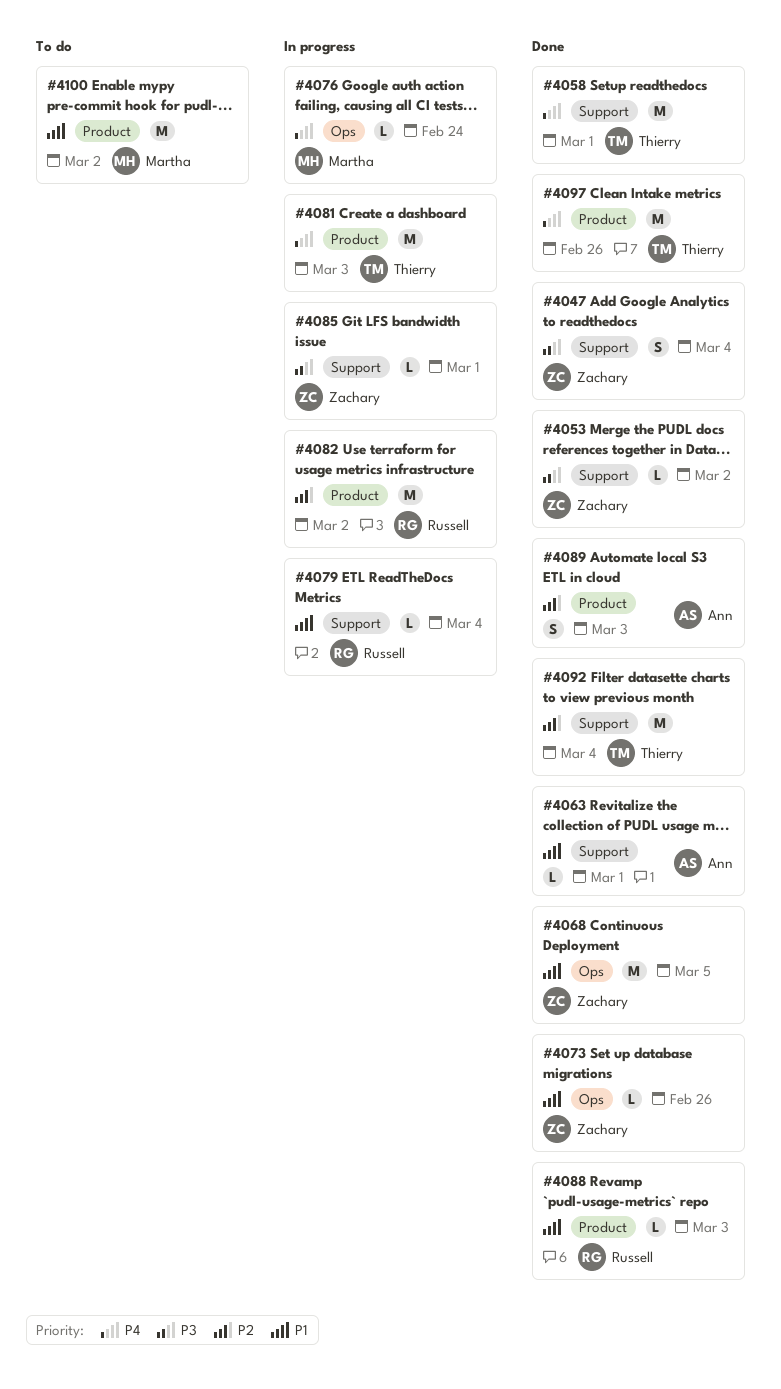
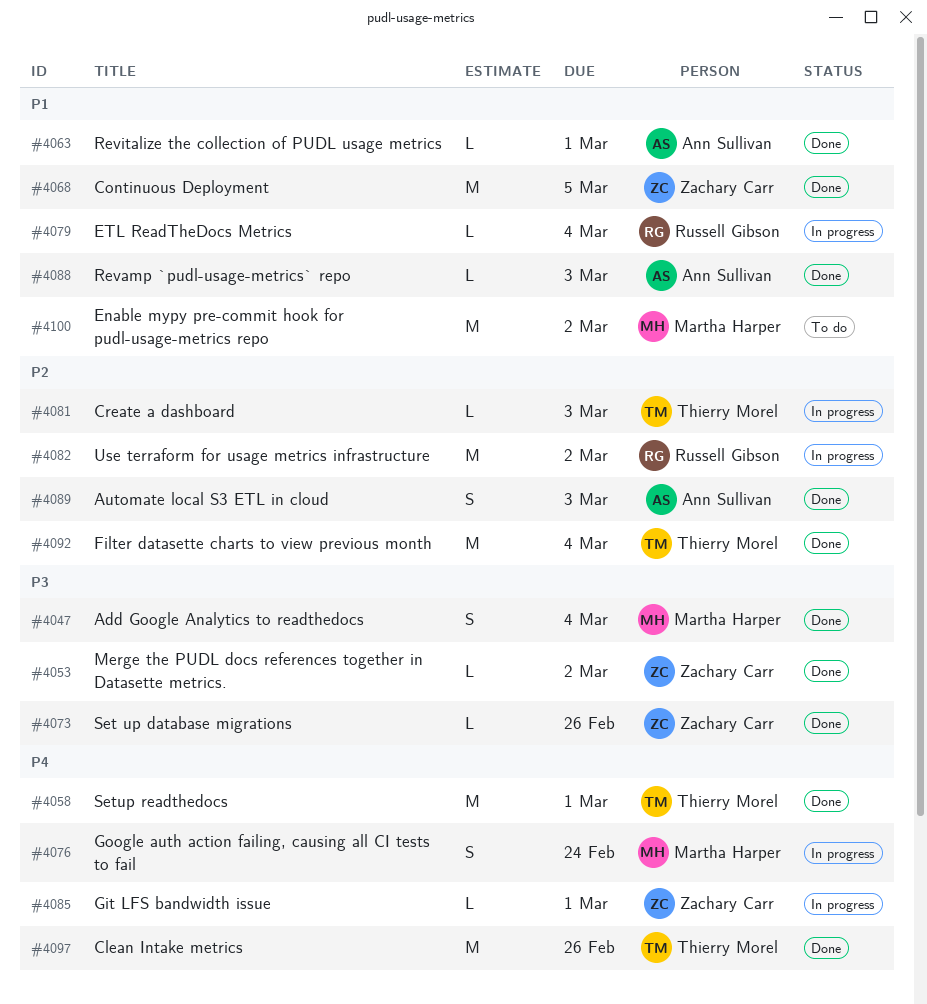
#4047, owner: Zachary Carr -> Martha Harper
#4073, priority: P1 -> P3
#4076, estimate: L -> S
#4081, priority: P4 -> P2
#4081, estimate: M -> L
#4085, priority: P3 -> P4
#4088, owner: Russell Gibson -> Ann Sullivan

